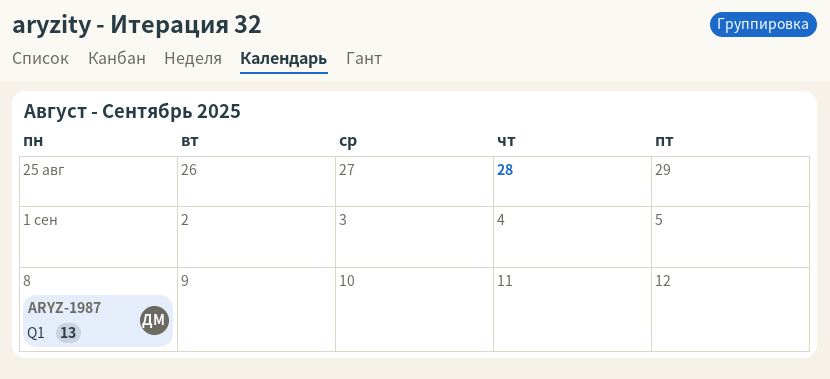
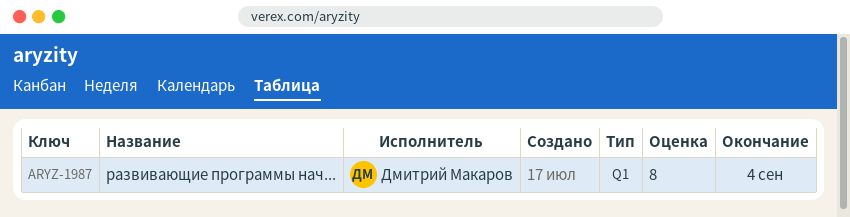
ARYZ-1987, estimate: 13 -> 8
ARYZ-1987, due: Sep 8 -> Sep 4

